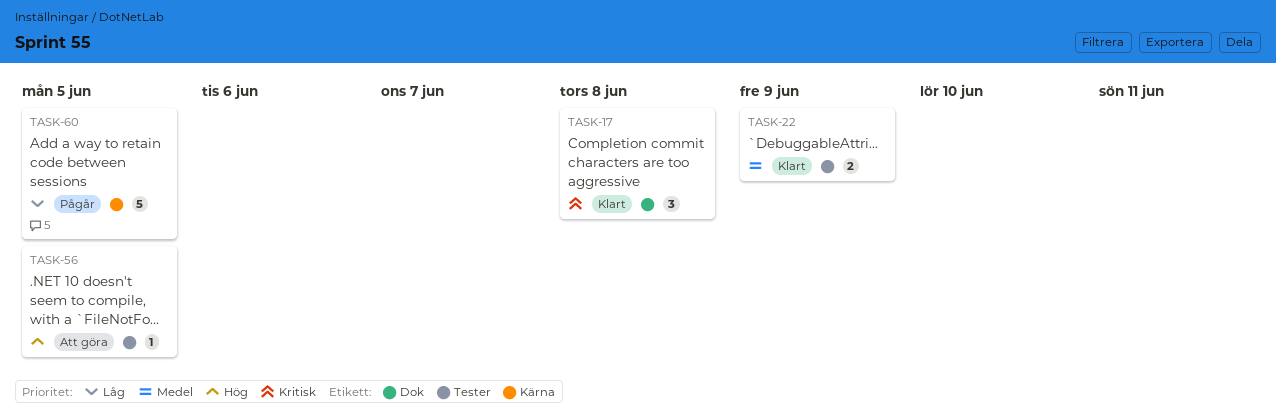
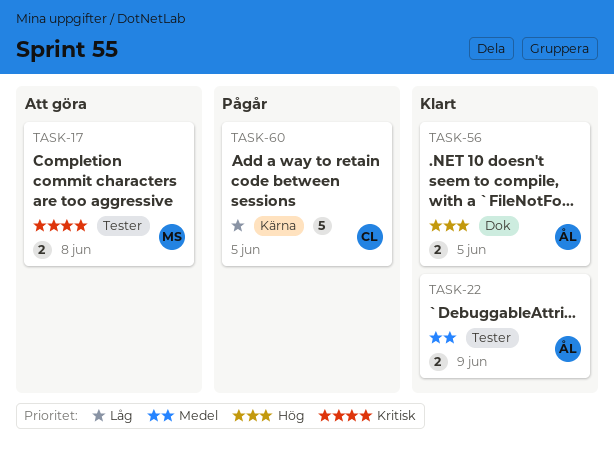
TASK-17, status: Klart -> Att göra
TASK-17, label: Dok -> Tester
TASK-17, estimate: 3 -> 2
TASK-56, status: Att göra -> Klart
TASK-56, label: Tester -> Dok
TASK-56, estimate: 1 -> 2

